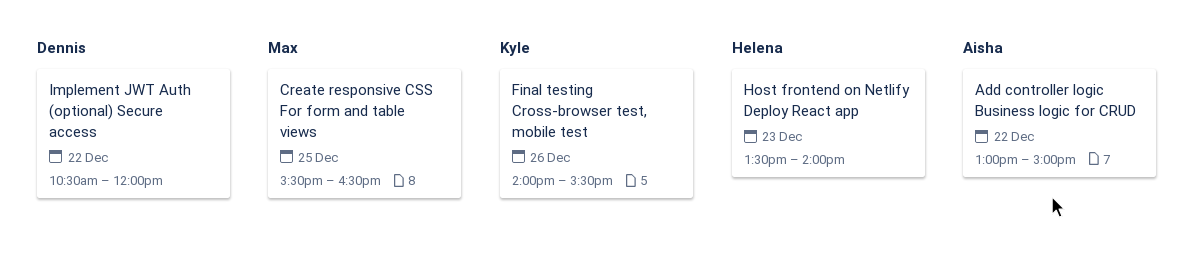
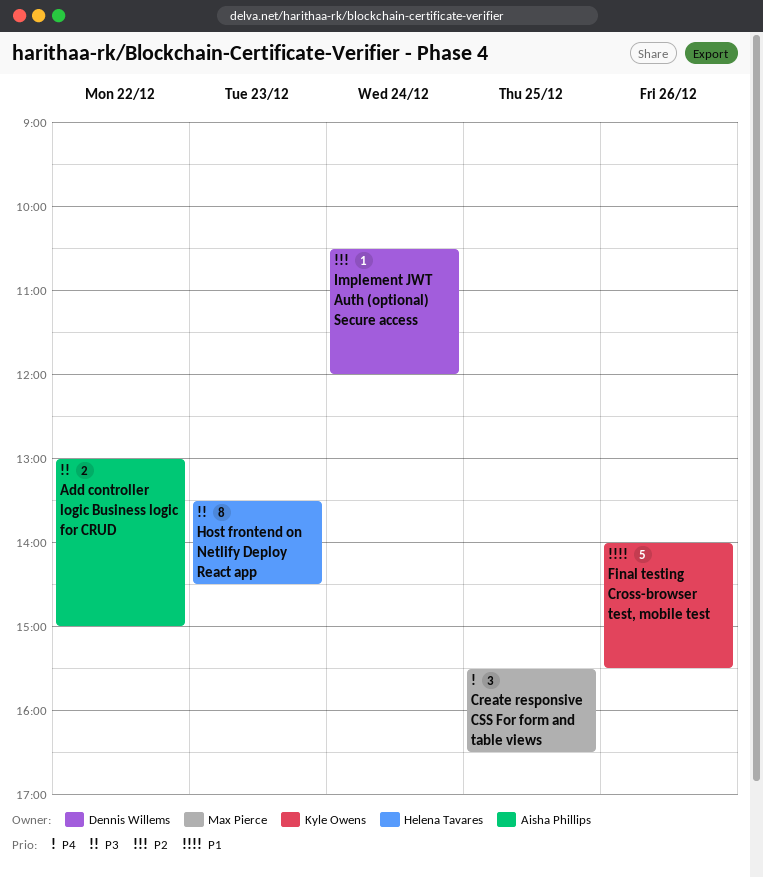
Host frontend on Netlify Deploy React app, ends: 14:00 -> 14:30
Implement JWT Auth (optional) Secure access, day: Dec 22 -> Dec 24

